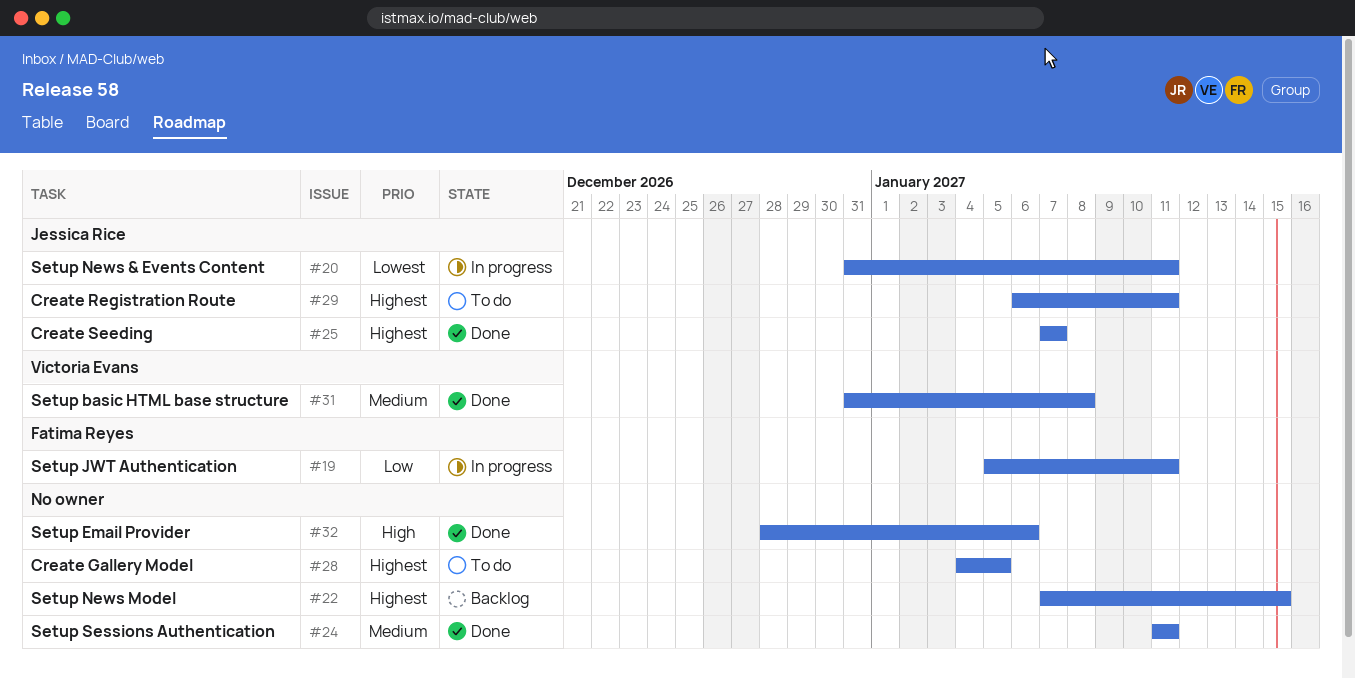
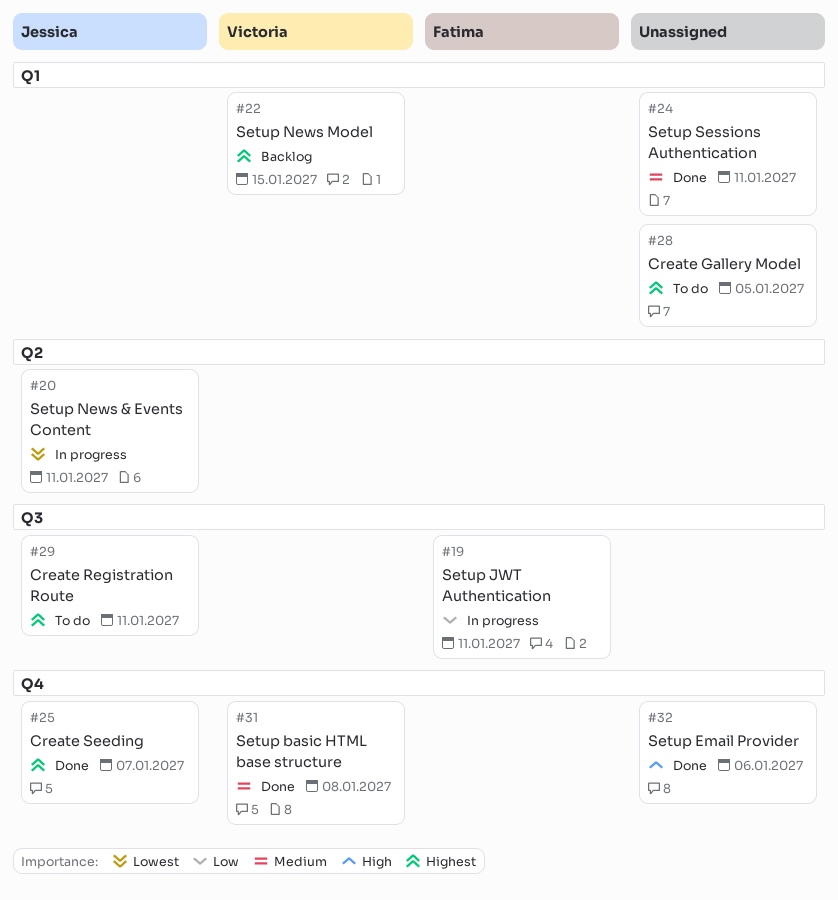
#22, owner: none -> Victoria Evans

